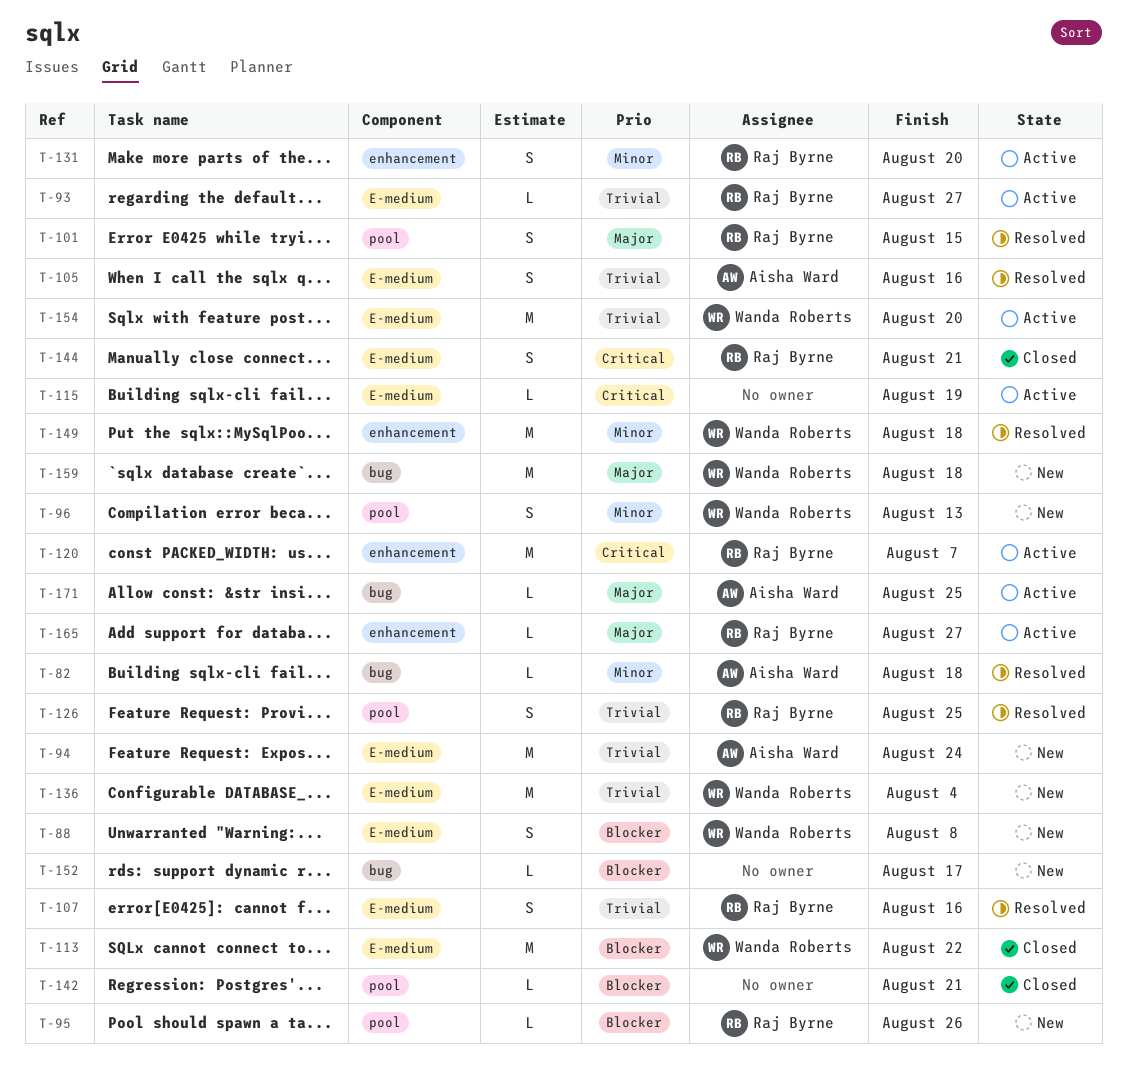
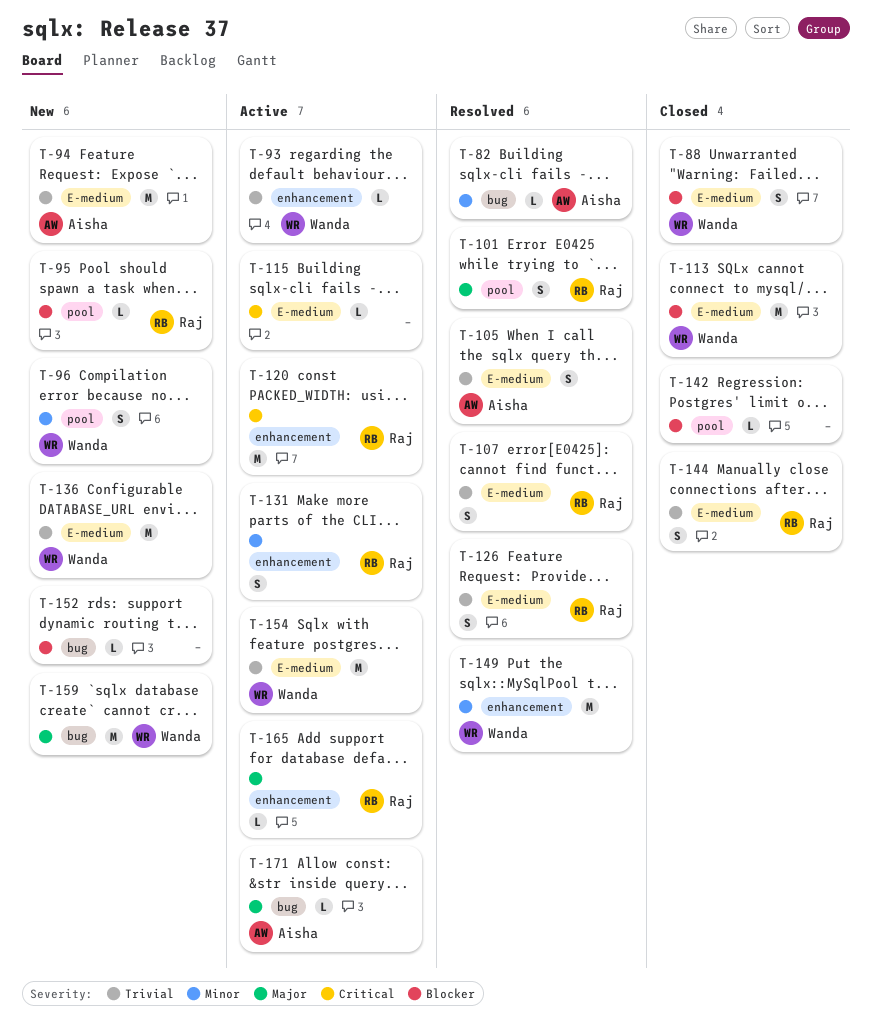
T-88, status: New -> Closed
T-93, owner: Raj Byrne -> Wanda Roberts
T-93, label: E-medium -> enhancement
T-126, label: pool -> E-medium
T-144, priority: Critical -> Trivial

